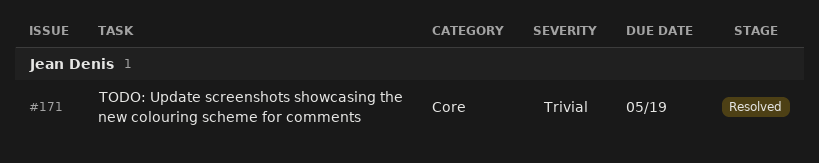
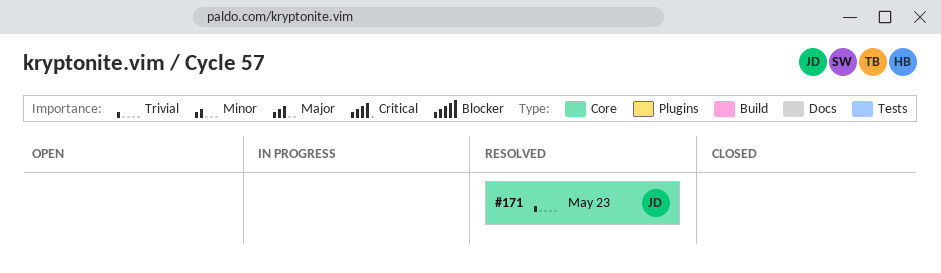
#171, due: May 19 -> May 23

